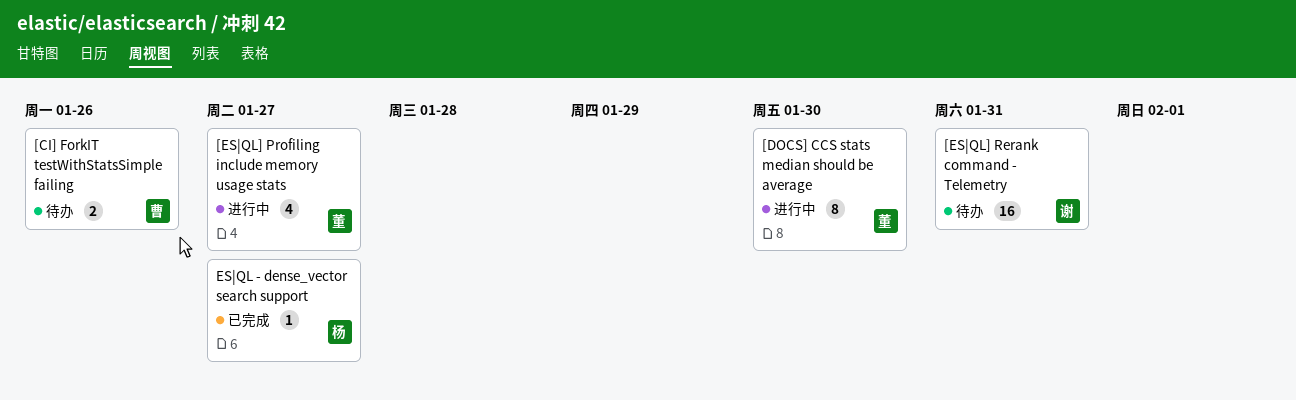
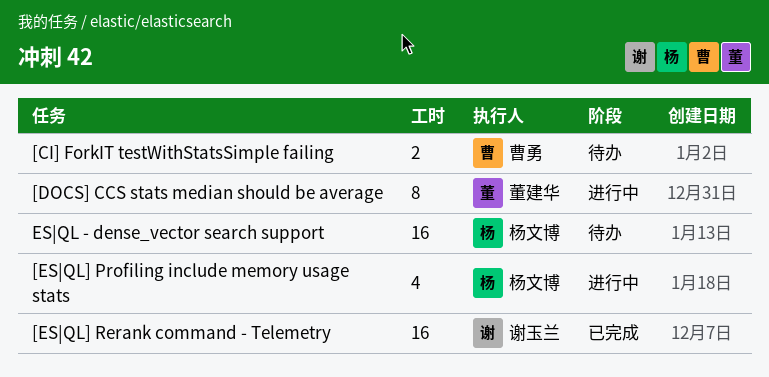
[ES|QL] Profiling include memory usage stats, owner: 董建华 -> 杨文博
[ES|QL] Rerank command - Telemetry, status: 待办 -> 已完成
ES|QL - dense_vector search support, status: 已完成 -> 待办
ES|QL - dense_vector search support, estimate: 1 -> 16

